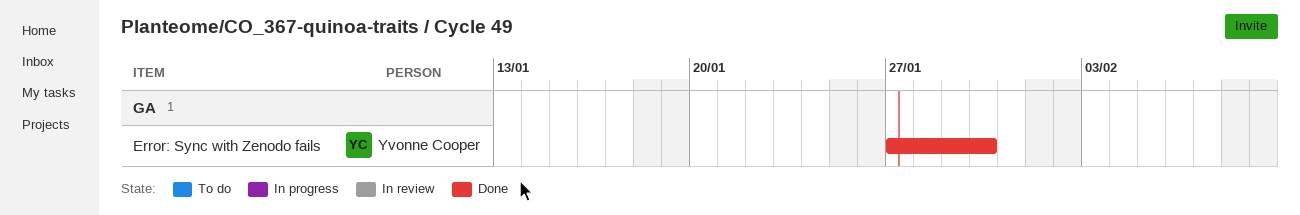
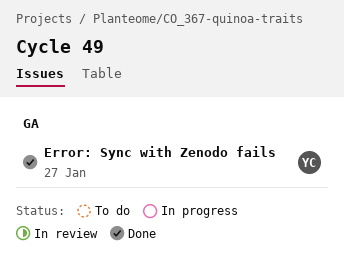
Error: Sync with Zenodo fails, due: Jan 30 -> Jan 27

